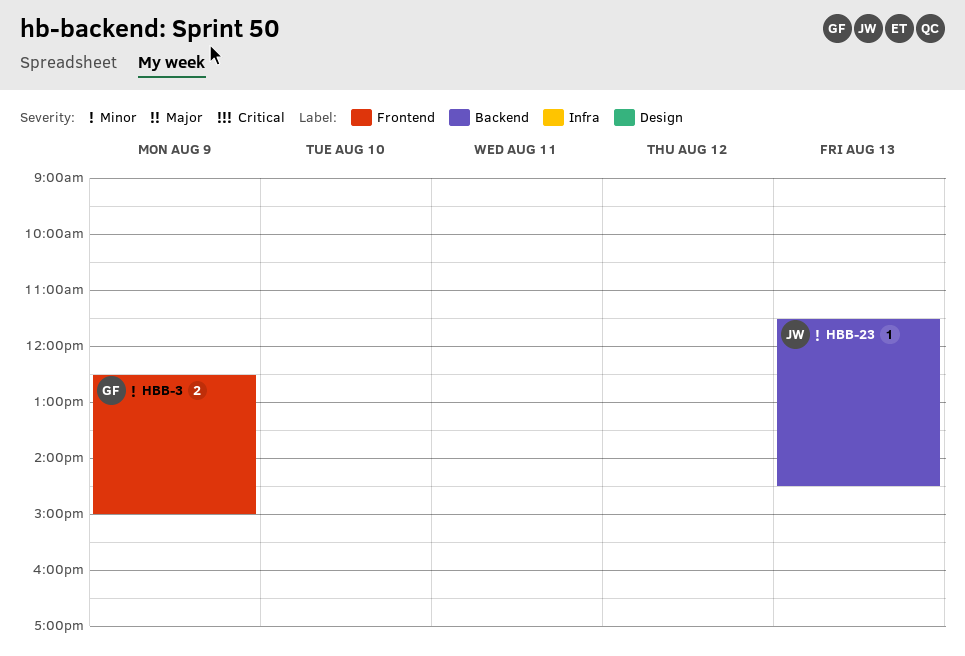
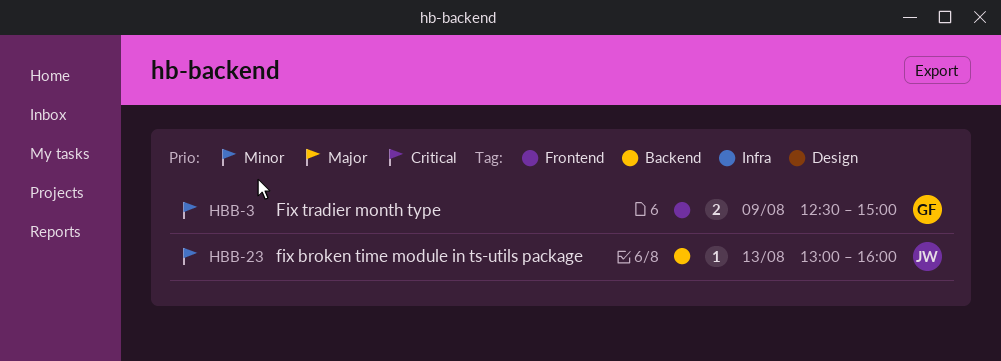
HBB-23, begins: 11:30 -> 13:00
HBB-23, ends: 14:30 -> 16:00

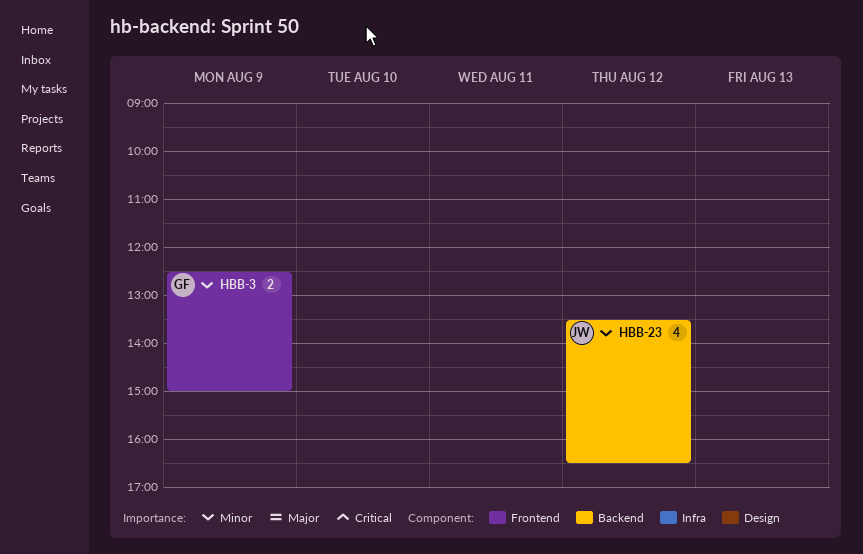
HBB-23, estimate: 1 -> 4
HBB-23, day: Aug 13 -> Aug 12
HBB-23, begins: 13:00 -> 13:30
HBB-23, ends: 16:00 -> 16:30

